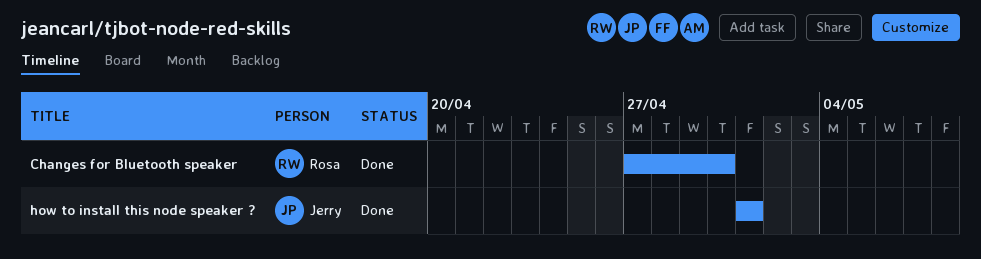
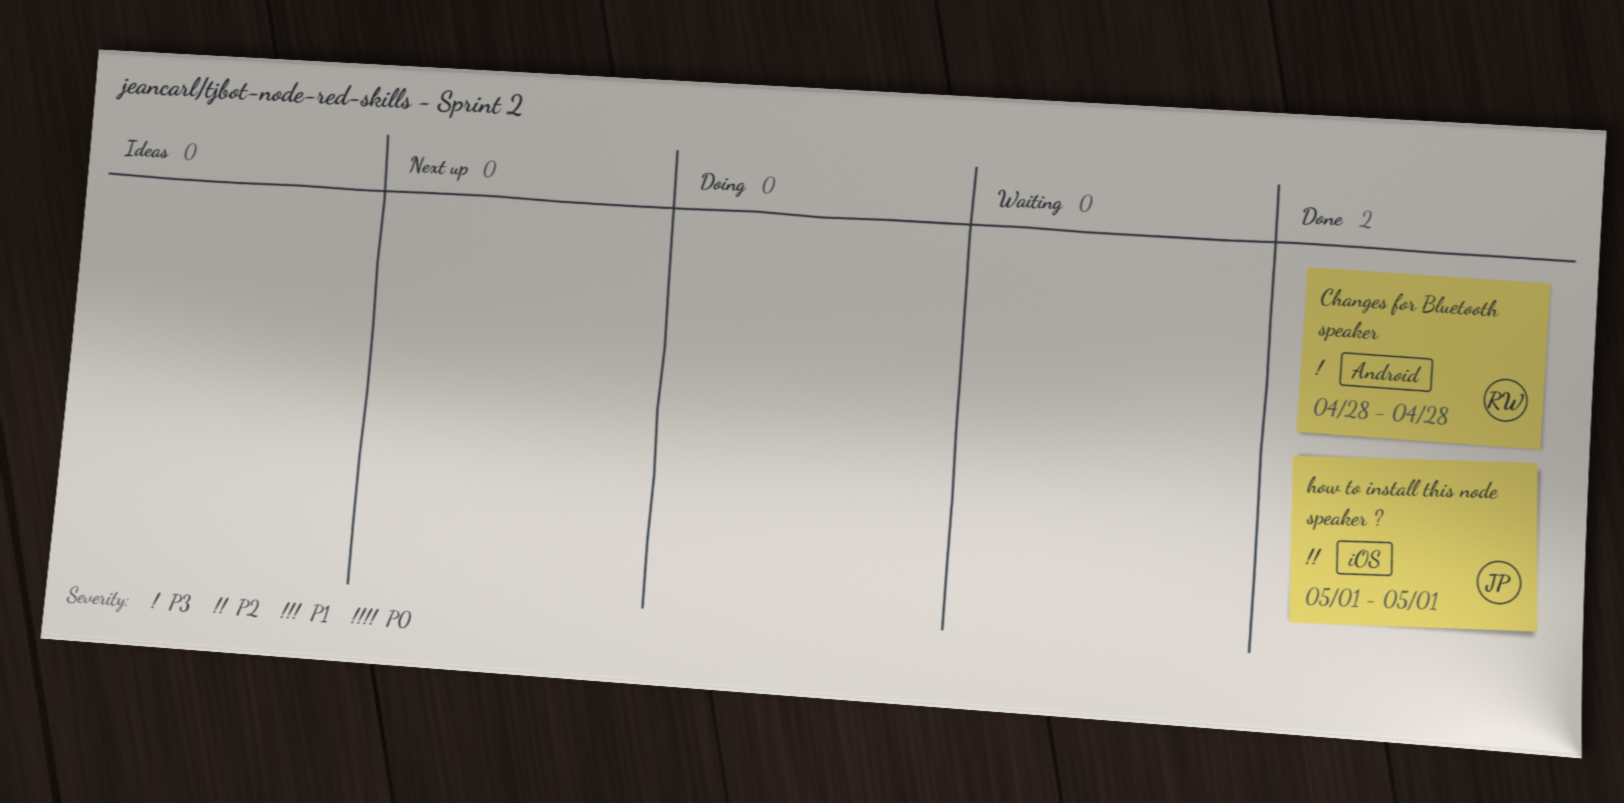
Changes for Bluetooth speaker, start: Apr 27 -> Apr 28
Changes for Bluetooth speaker, due: Apr 30 -> Apr 28

